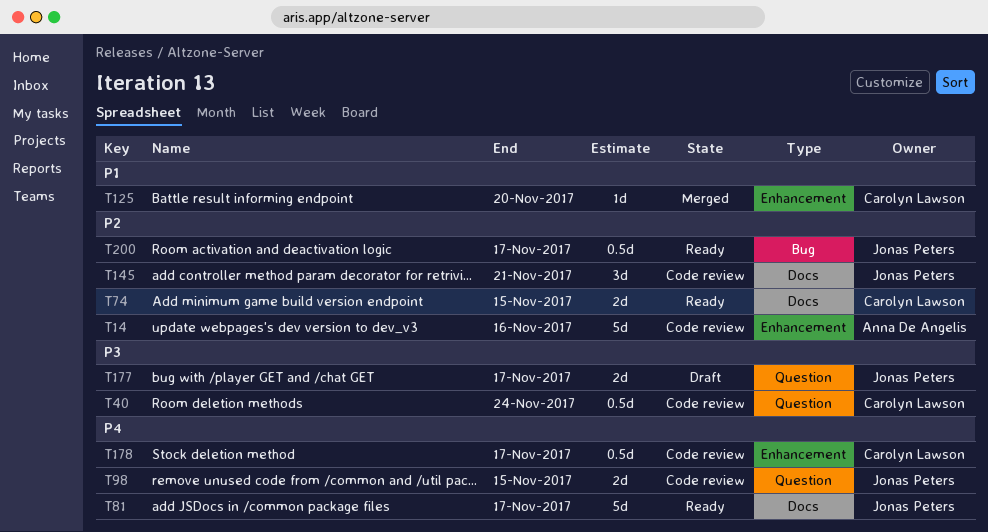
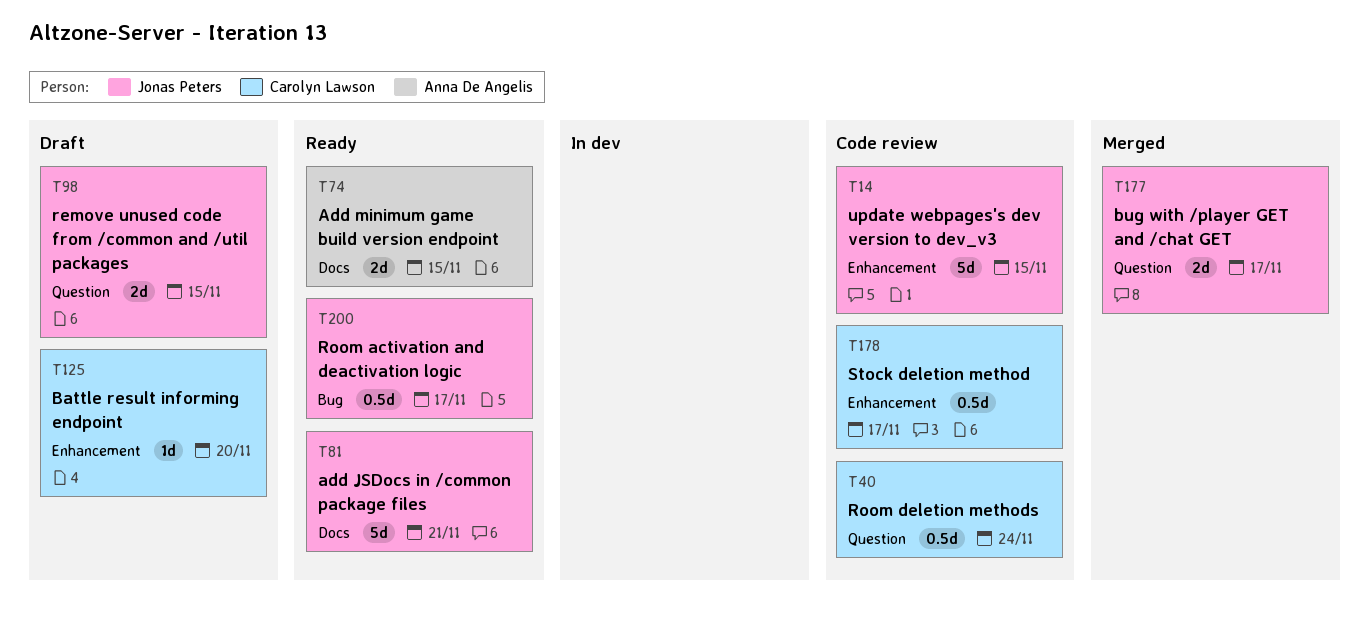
T14, owner: Anna De Angelis -> Jonas Peters
T14, due: Nov 16 -> Nov 15
T74, owner: Carolyn Lawson -> Anna De Angelis
T81, due: Nov 17 -> Nov 21
T98, status: Code review -> Draft
T125, status: Merged -> Draft
T145: present -> none
T177, status: Draft -> Merged

